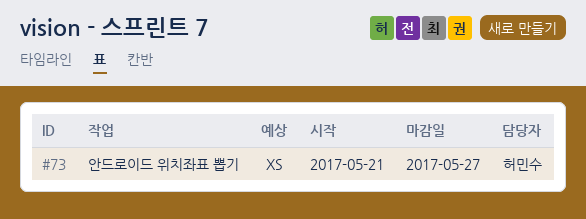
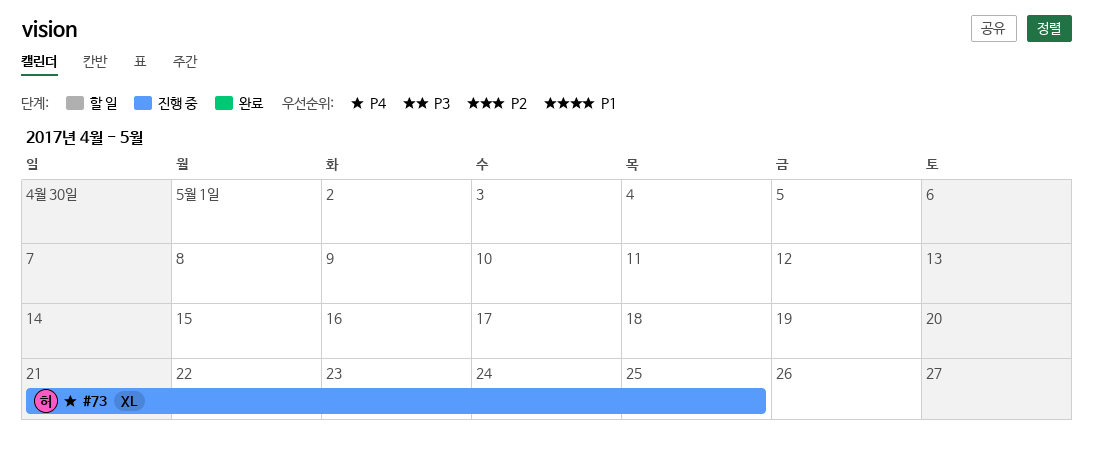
#73, estimate: XS -> XL
#73, due: May 27 -> May 25

